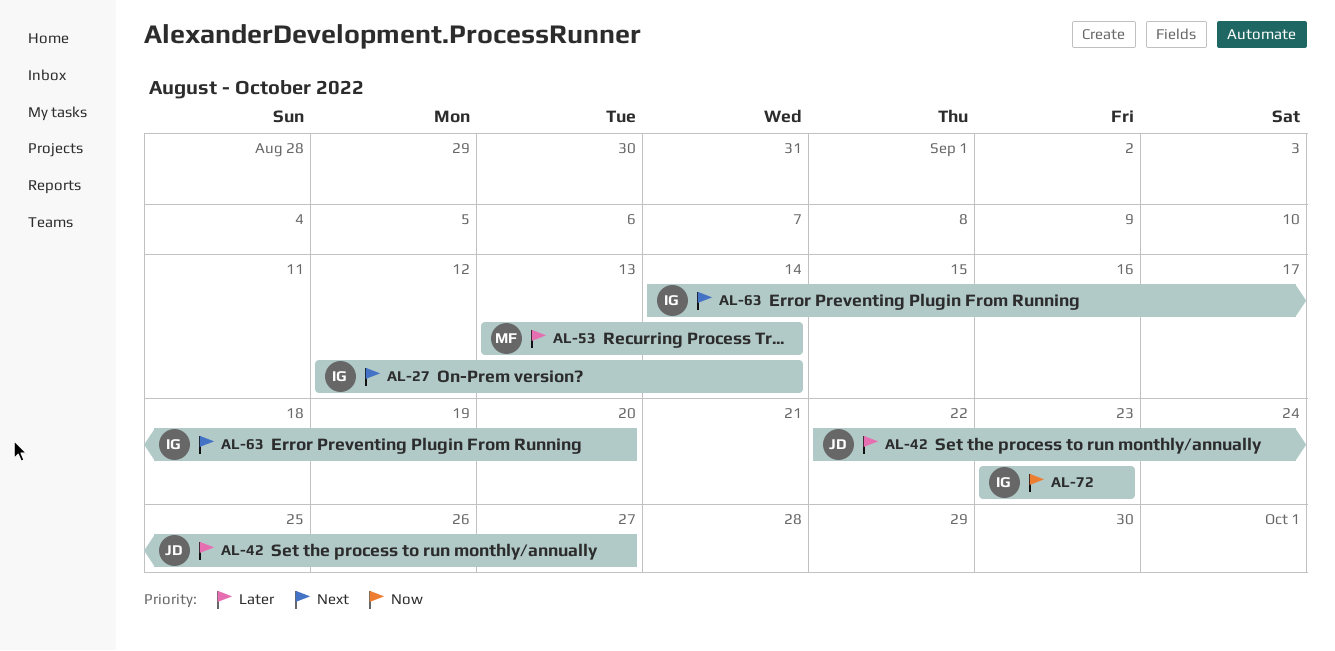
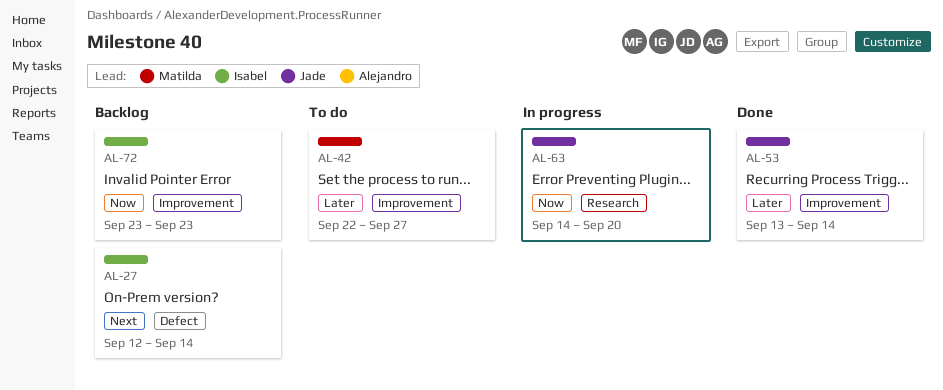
AL-42, owner: Jade -> Matilda
AL-53, owner: Matilda -> Jade
AL-63, owner: Isabel -> Jade
AL-63, priority: Next -> Now

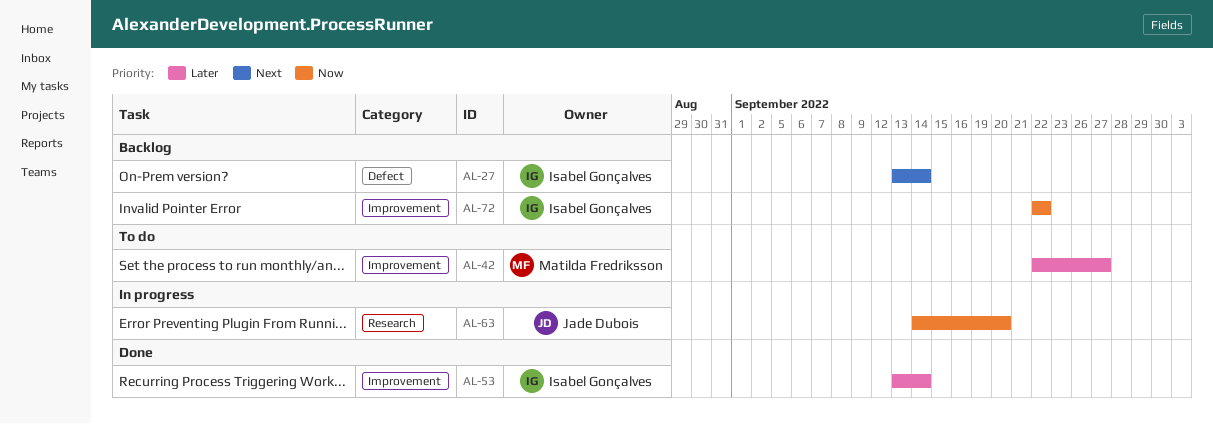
AL-27, start: Sep 12 -> Sep 13
AL-53, owner: Jade Dubois -> Isabel Gonçalves
AL-72, start: Sep 23 -> Sep 22
AL-72, due: Sep 23 -> Sep 22

